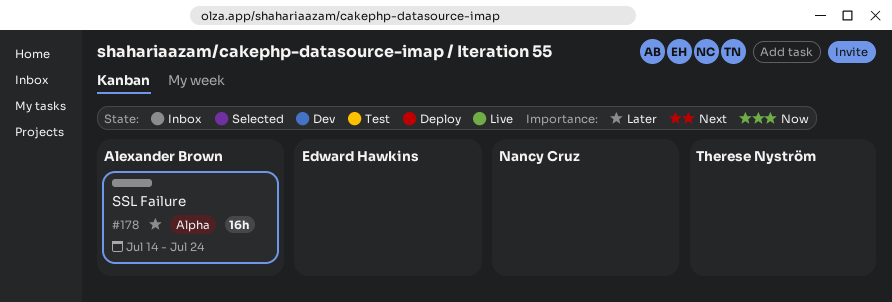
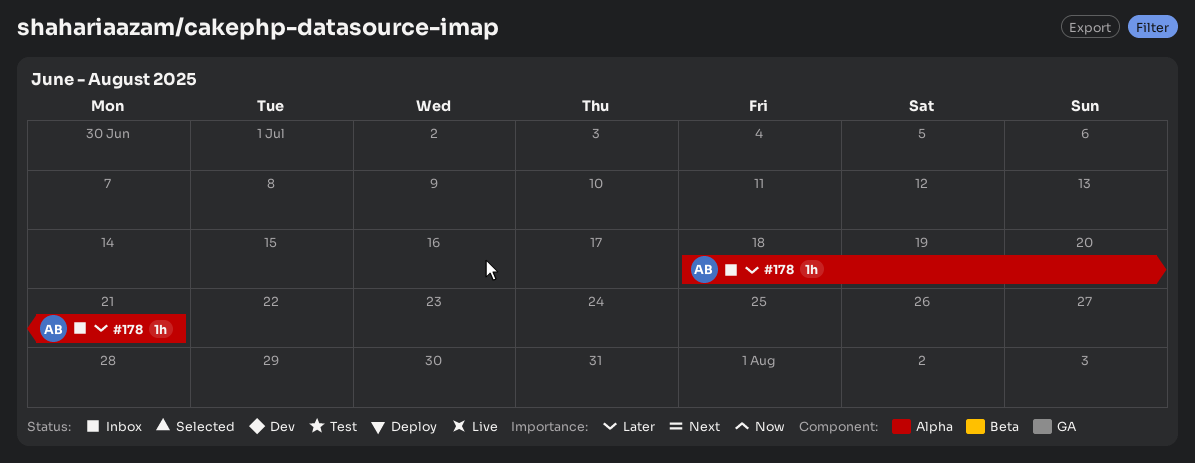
#178, estimate: 16h -> 1h
#178, start: Jul 14 -> Jul 18
#178, due: Jul 24 -> Jul 21

